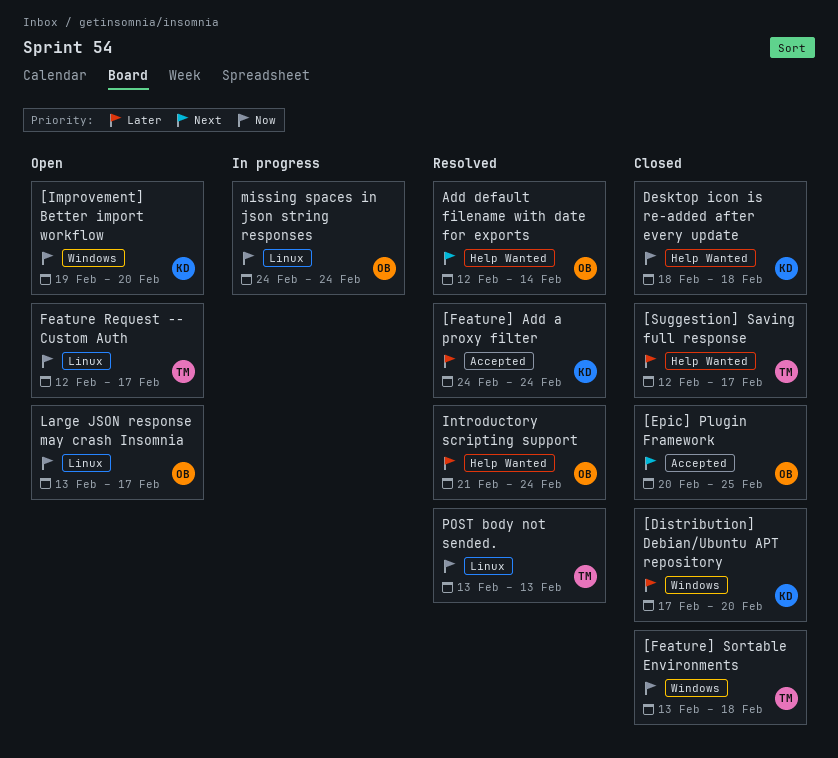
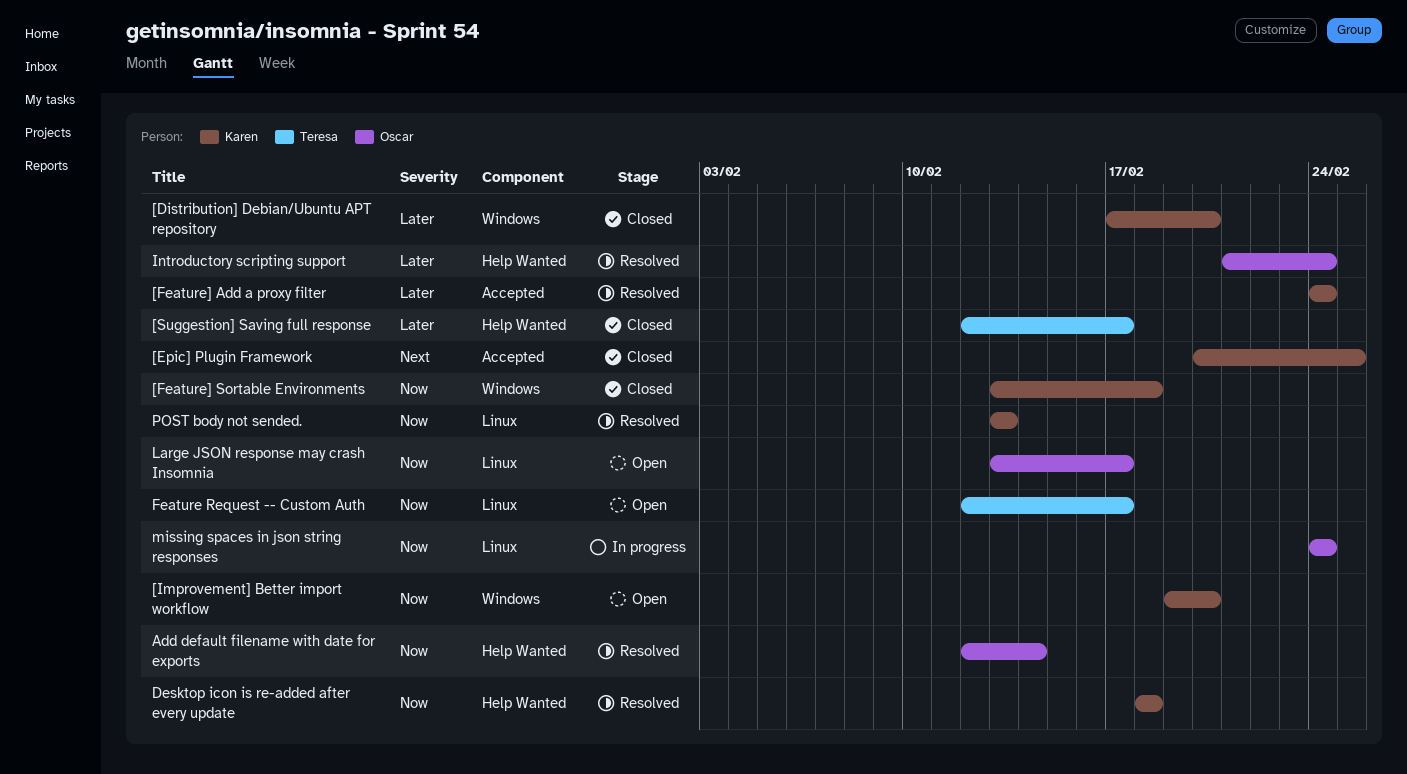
[Epic] Plugin Framework, owner: Oscar -> Karen
[Feature] Sortable Environments, owner: Teresa -> Karen
Add default filename with date for exports, priority: Next -> Now
Desktop icon is re-added after every update, status: Closed -> Resolved
POST body not sended., owner: Teresa -> Karen

